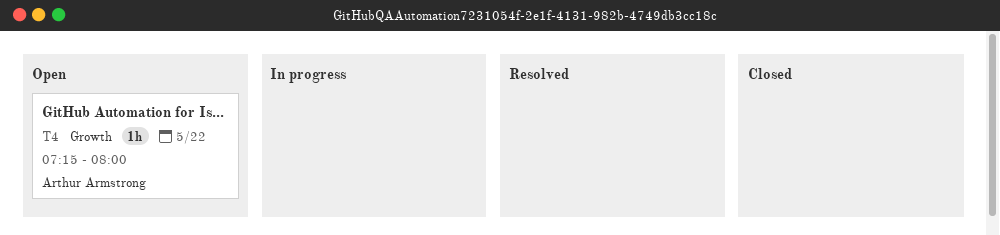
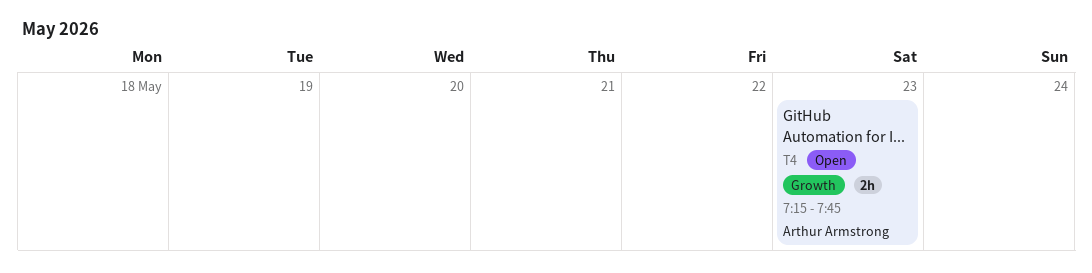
T4, estimate: 1h -> 2h
T4, day: May 22 -> May 23
T4, ends: 08:00 -> 07:45

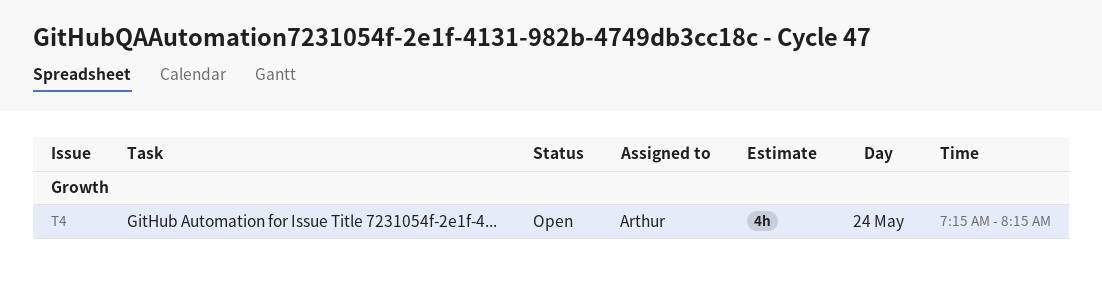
T4, estimate: 2h -> 4h
T4, day: May 23 -> May 24
T4, ends: 07:45 -> 08:15

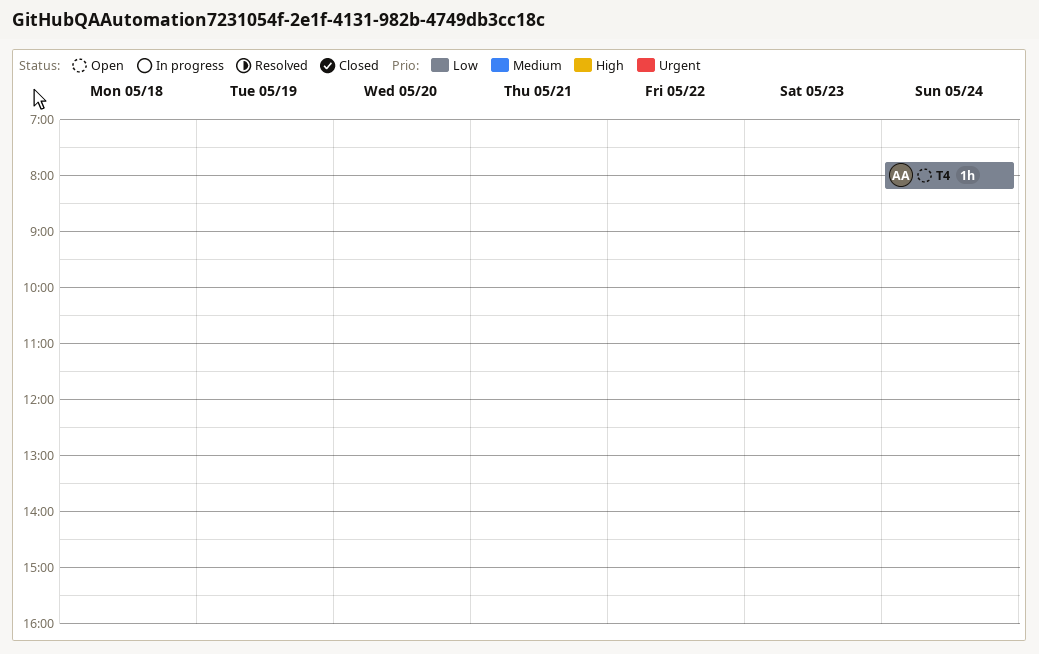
T4, estimate: 4h -> 1h
T4, begins: 07:15 -> 07:45

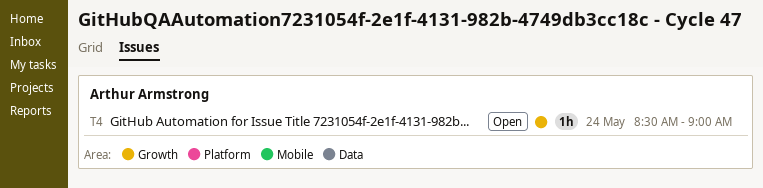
T4, begins: 07:45 -> 08:30
T4, ends: 08:15 -> 09:00

